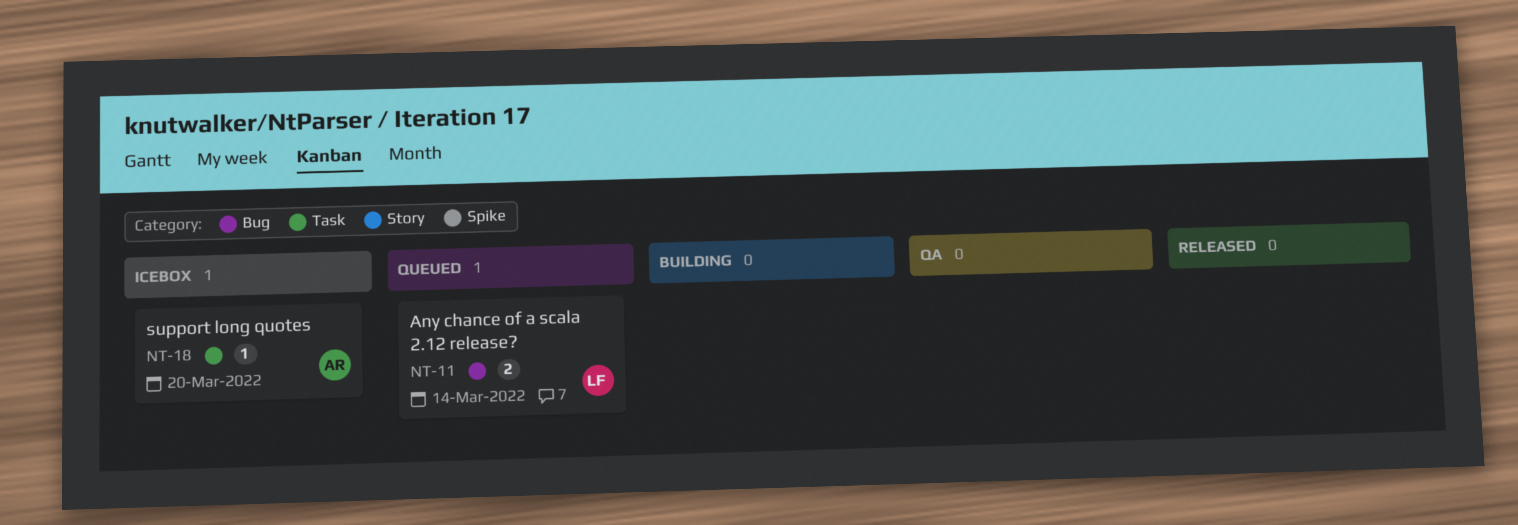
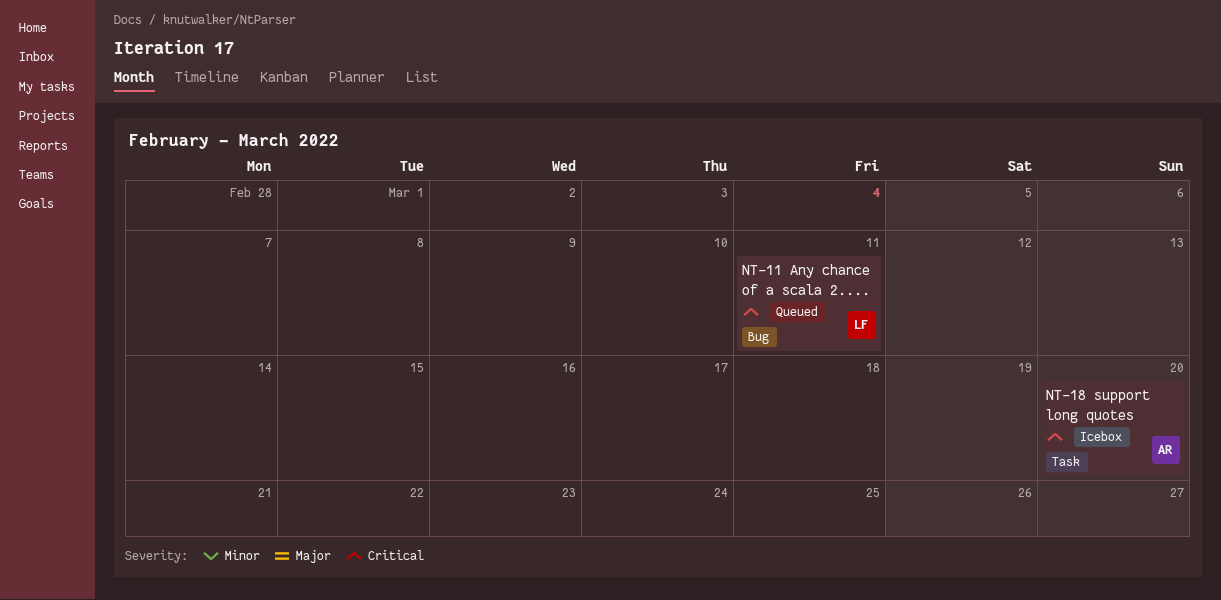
NT-11, due: Mar 14 -> Mar 11

